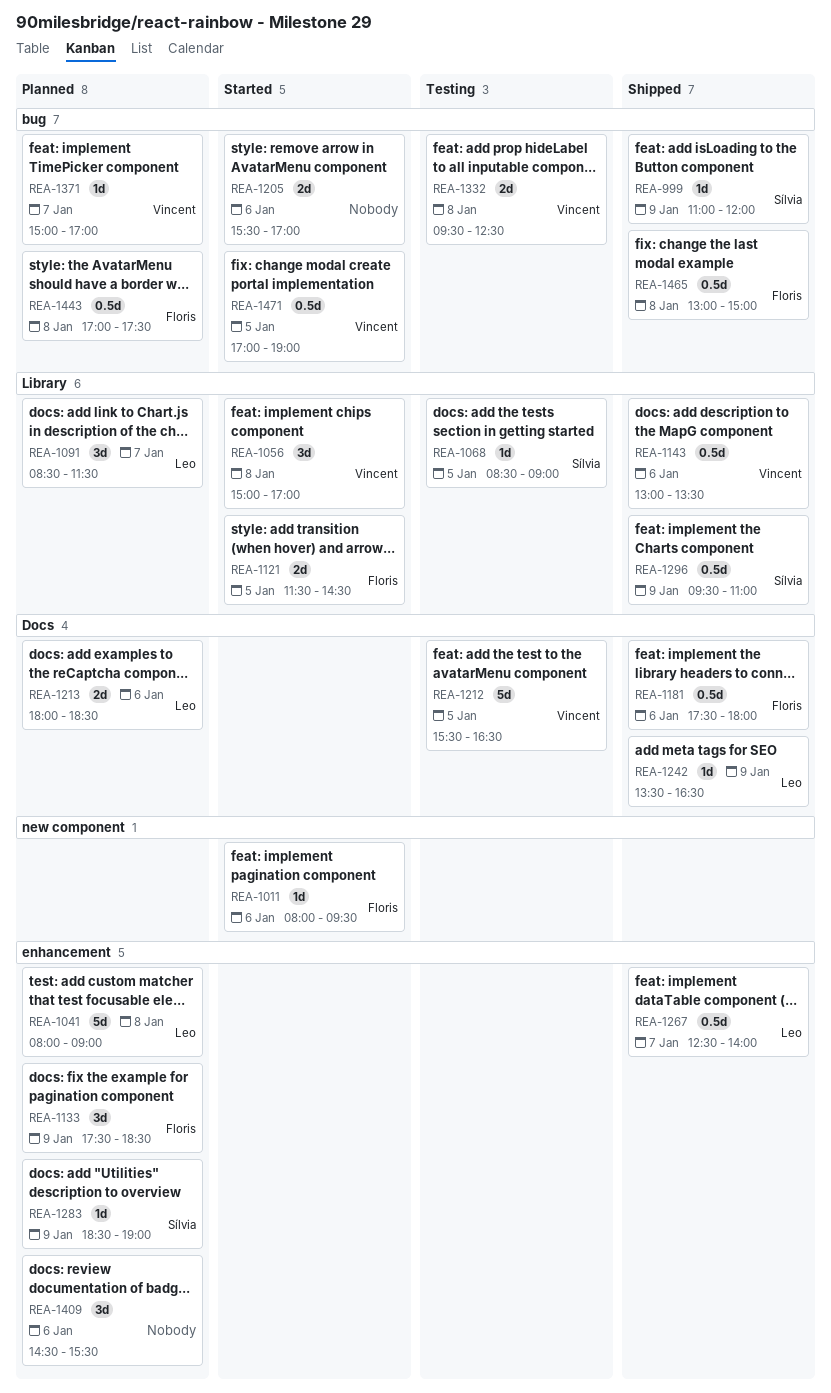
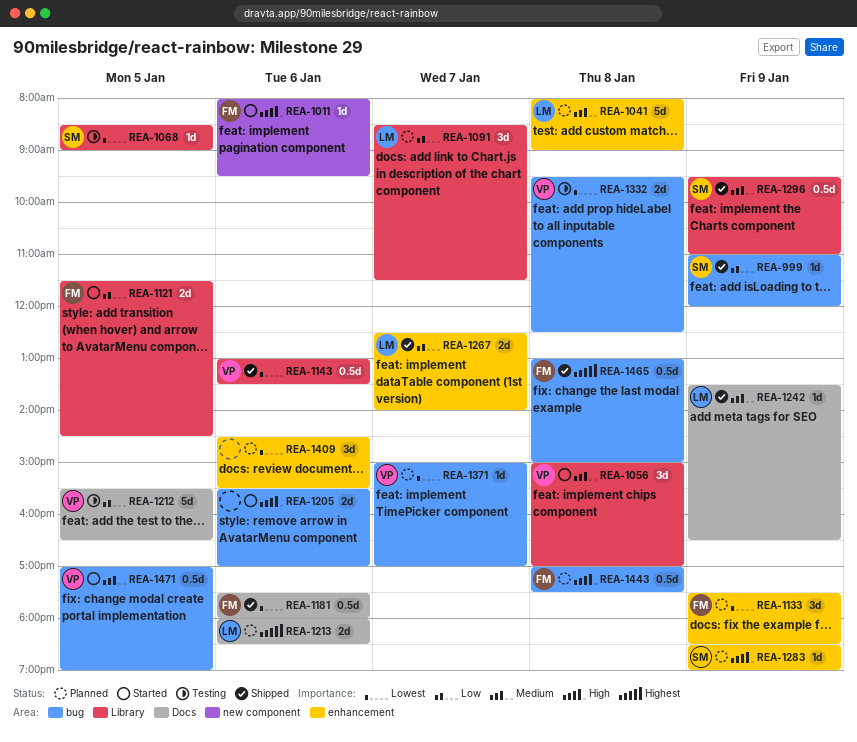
REA-1267, estimate: 0.5d -> 2d

